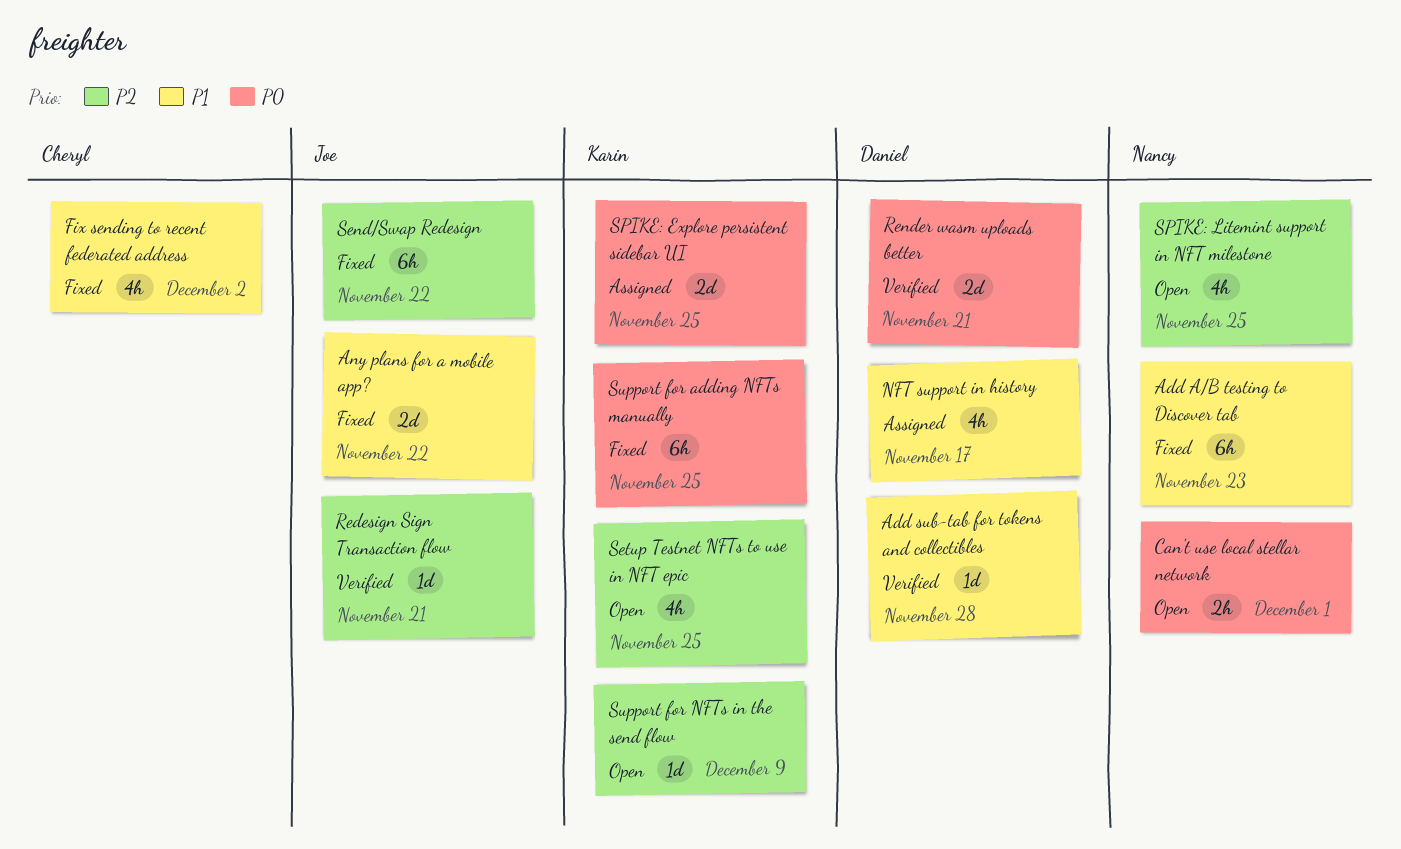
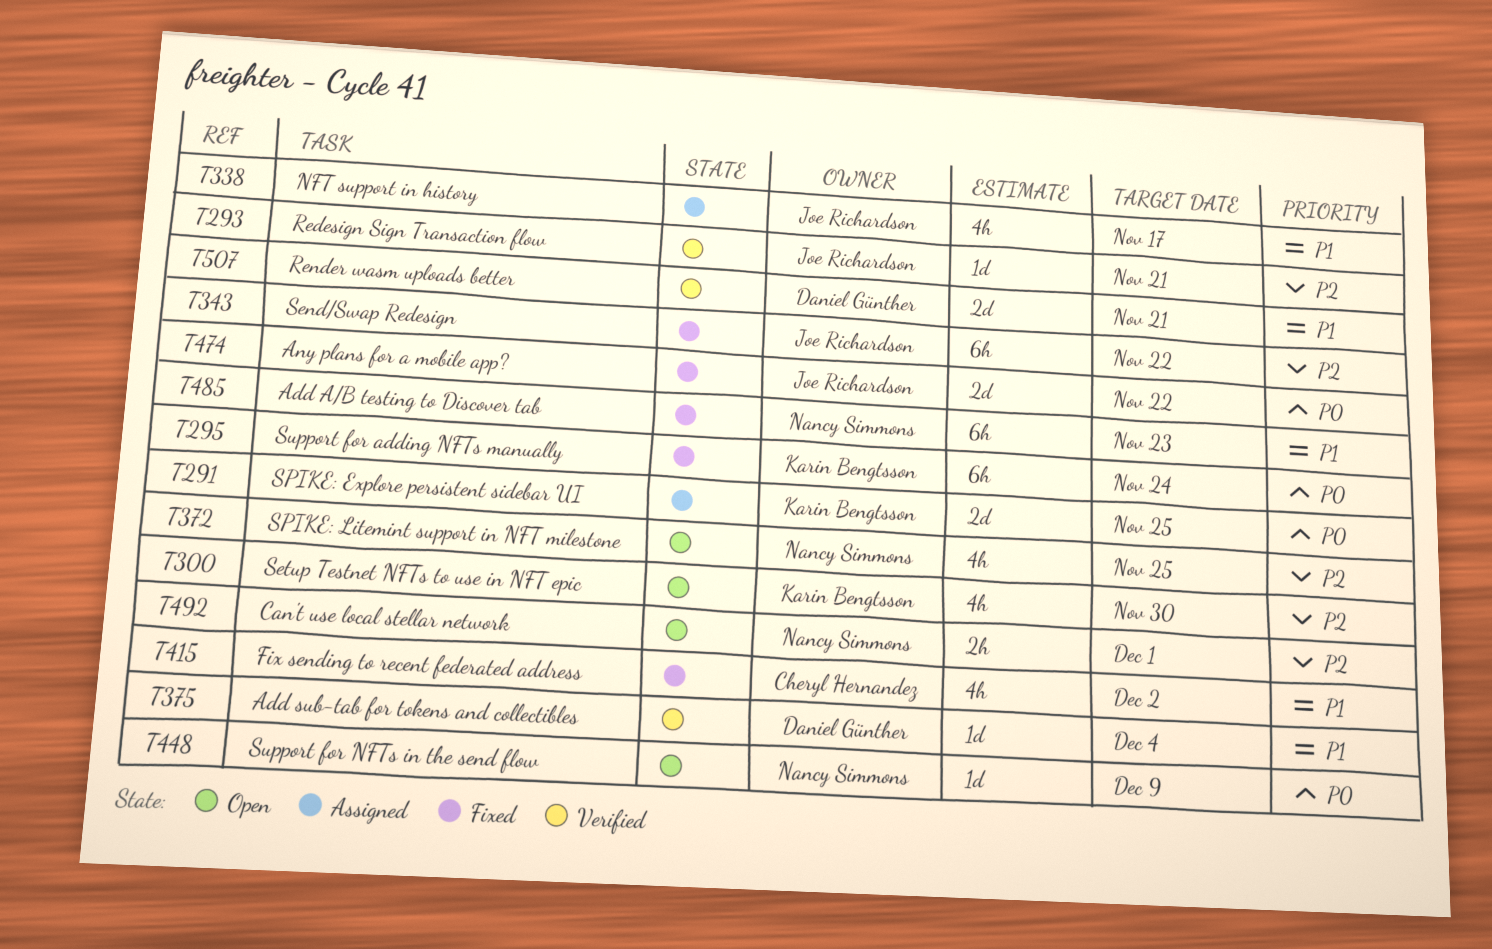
Add sub-tab for tokens and collectibles, due: Nov 28 -> Dec 4
Any plans for a mobile app?, priority: P1 -> P0
Can't use local stellar network, priority: P0 -> P2
NFT support in history, owner: Daniel Günther -> Joe Richardson
Render wasm uploads better, priority: P0 -> P1
Setup Testnet NFTs to use in NFT epic, due: Nov 25 -> Nov 30
Support for adding NFTs manually, due: Nov 25 -> Nov 24
Support for NFTs in the send flow, owner: Karin Bengtsson -> Nancy Simmons
Support for NFTs in the send flow, priority: P2 -> P0

